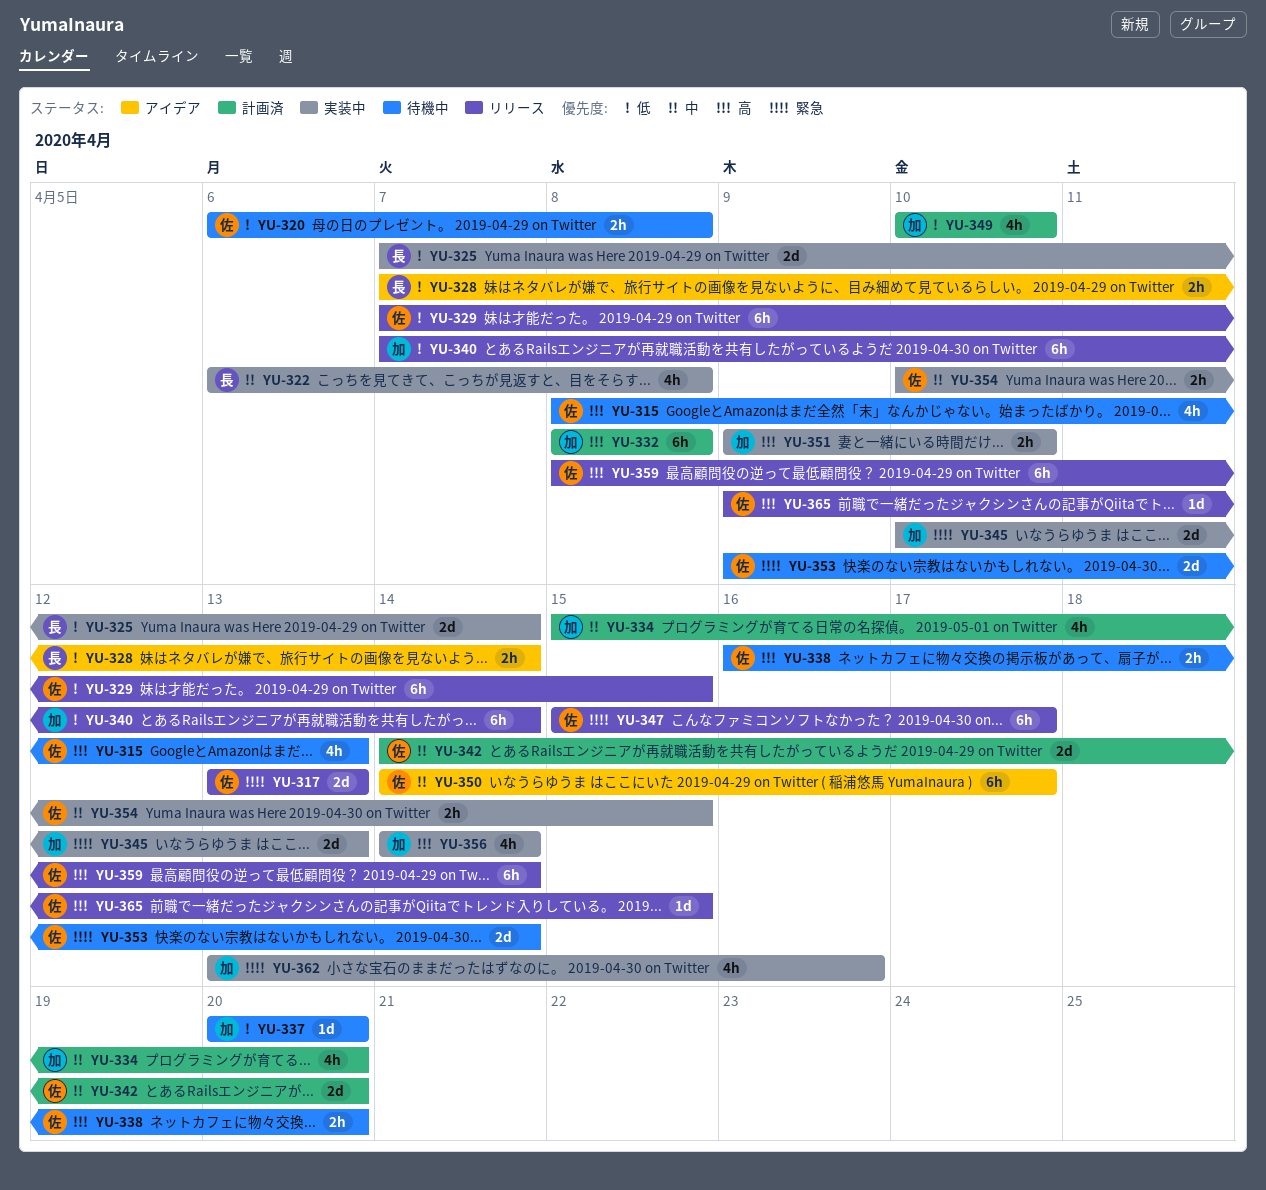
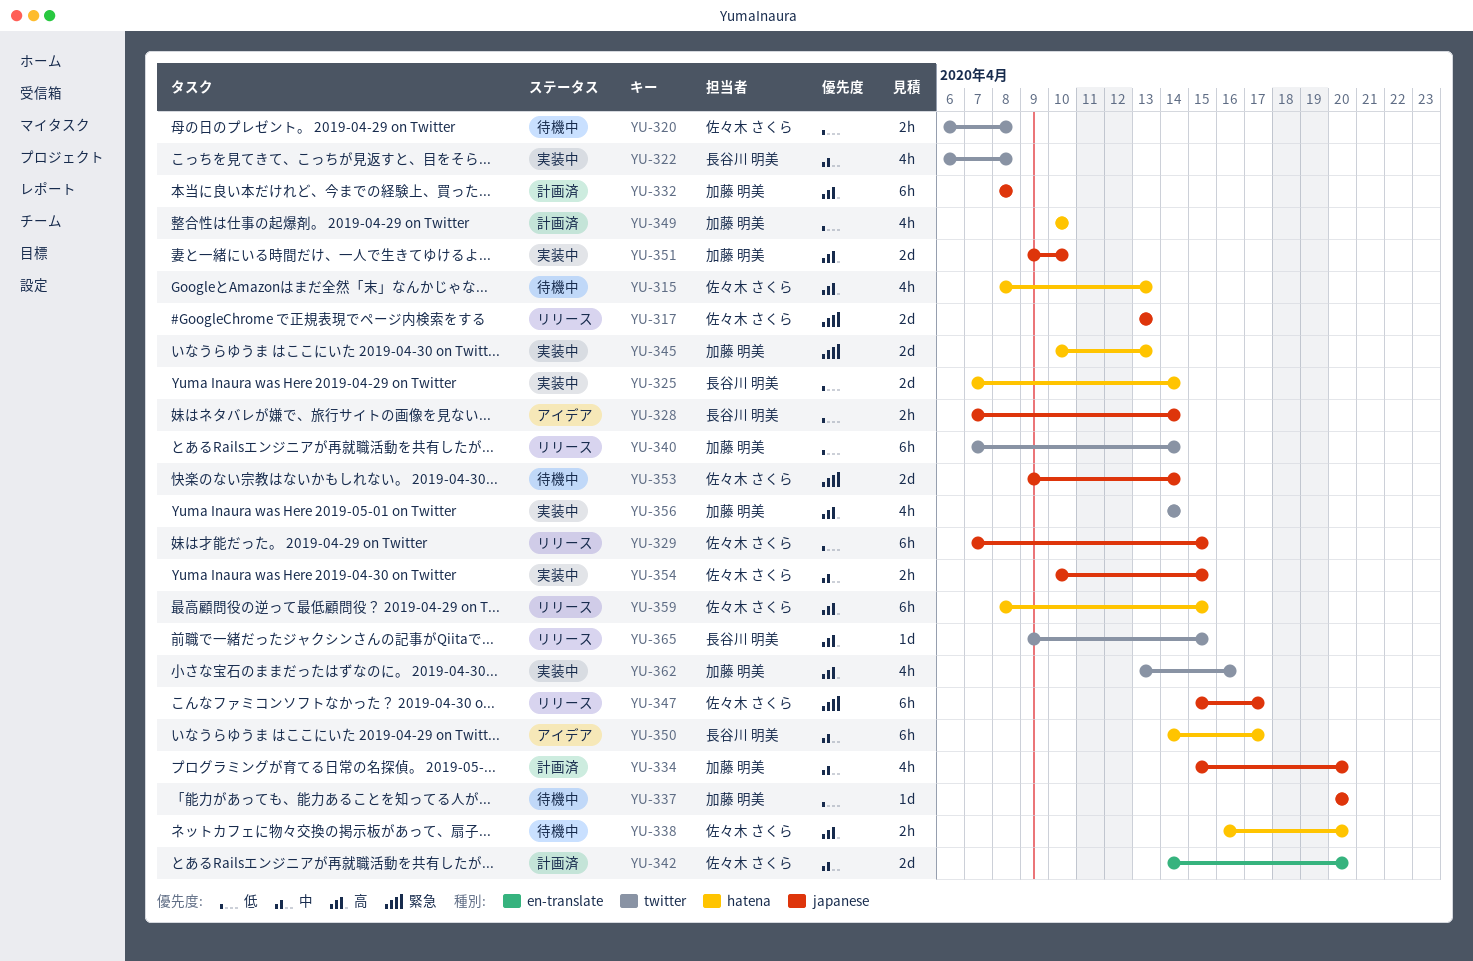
YU-350, owner: 佐々木 さくら -> 長谷川 明美
YU-351, estimate: 2h -> 2d
YU-359, due: Apr 14 -> Apr 15
YU-362, priority: 緊急 -> 高
YU-365, owner: 佐々木 さくら -> 長谷川 明美

